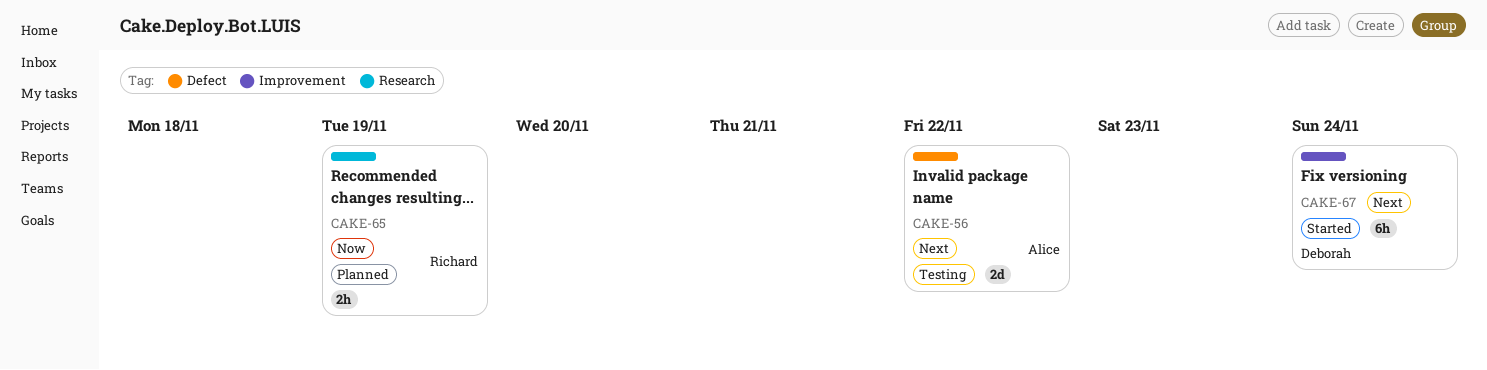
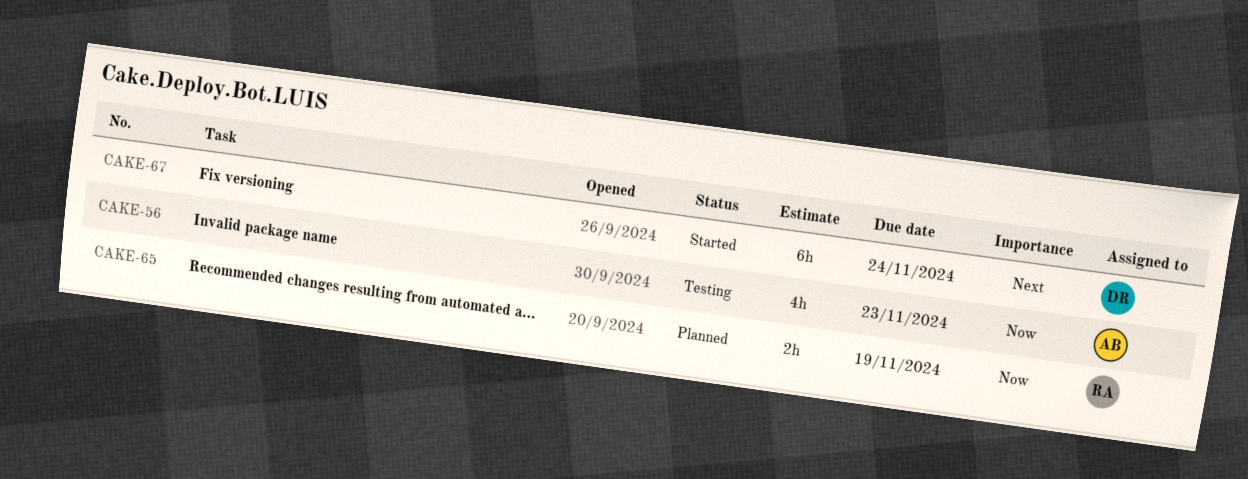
CAKE-56, priority: Next -> Now
CAKE-56, estimate: 2d -> 4h
CAKE-56, due: Nov 22 -> Nov 23

